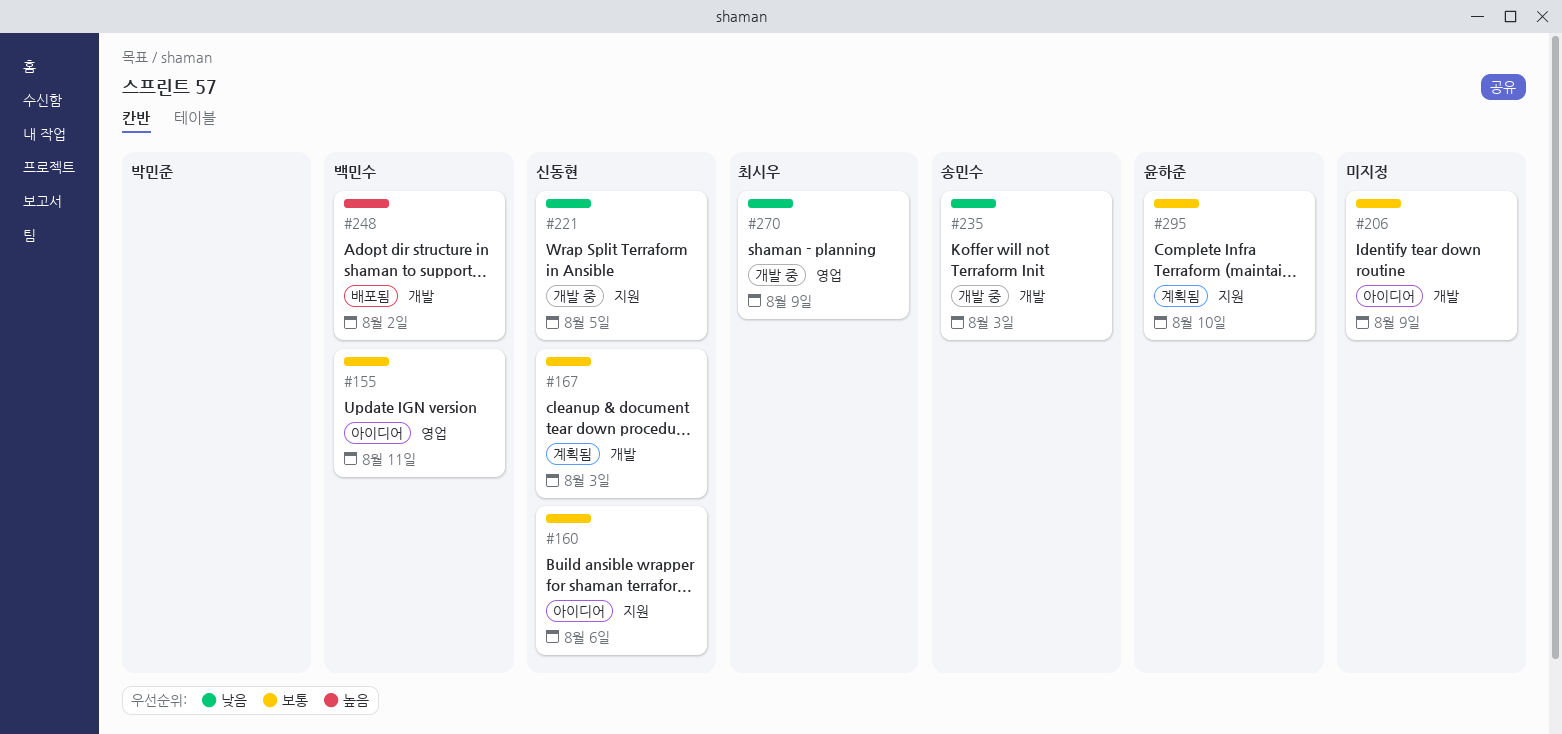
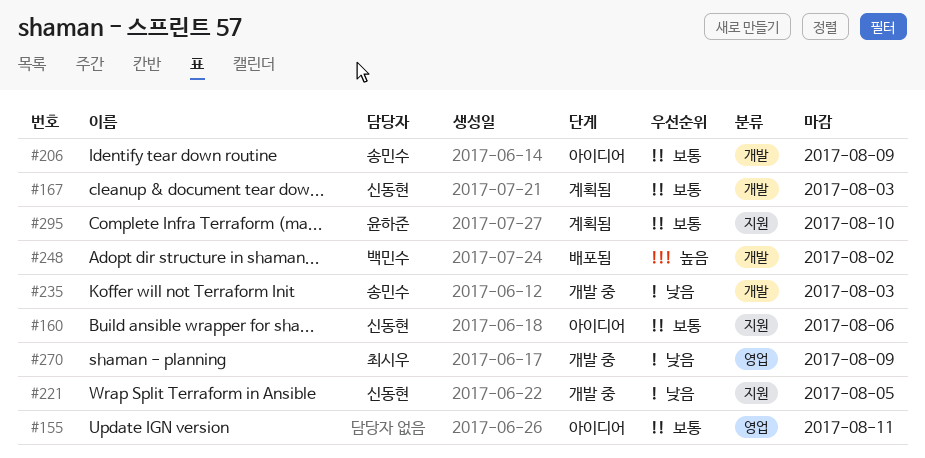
#155, owner: 백민수 -> none
#206, owner: none -> 송민수

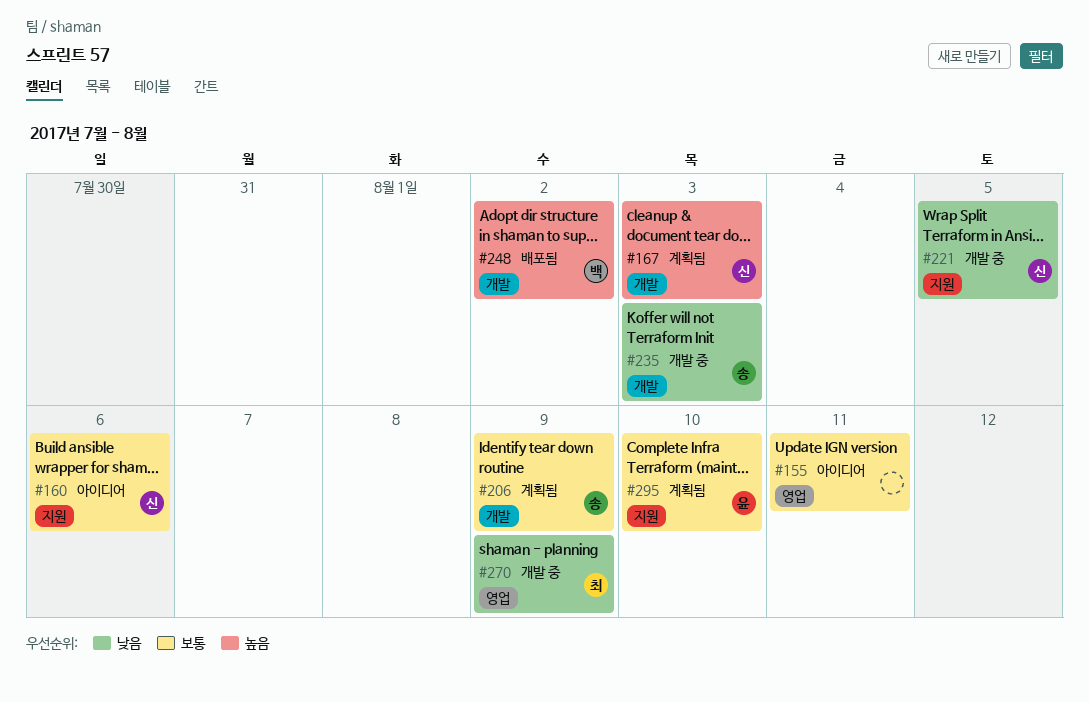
#167, priority: 보통 -> 높음
#206, status: 아이디어 -> 계획됨

